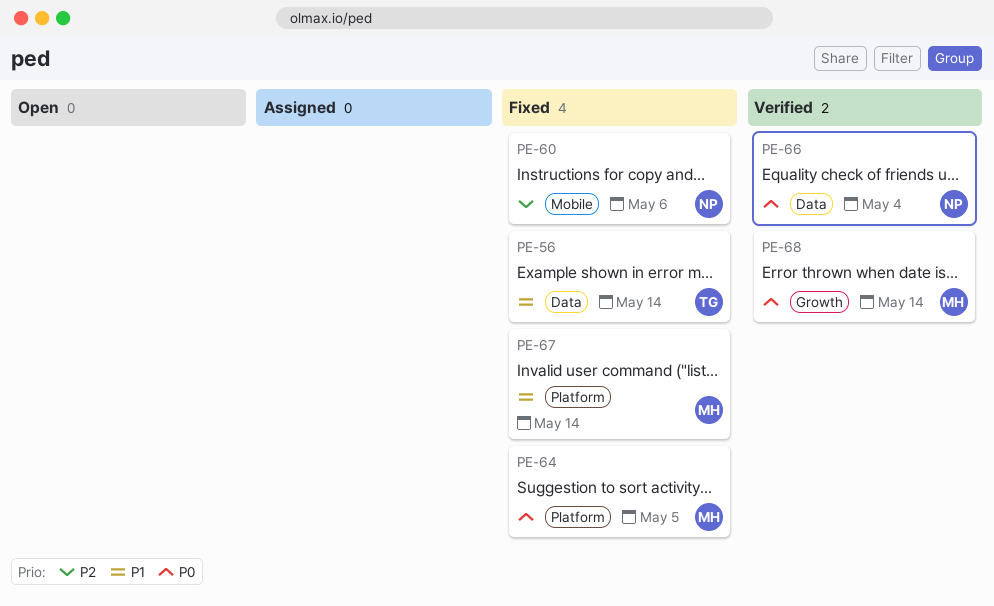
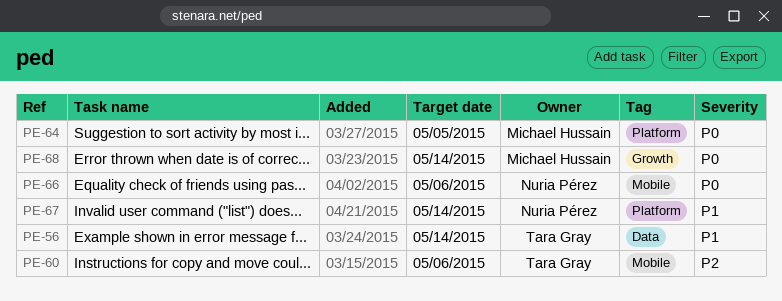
PE-60, owner: Nuria Pérez -> Tara Gray
PE-66, label: Data -> Mobile
PE-66, due: May 4 -> May 6
PE-67, owner: Michael Hussain -> Nuria Pérez

